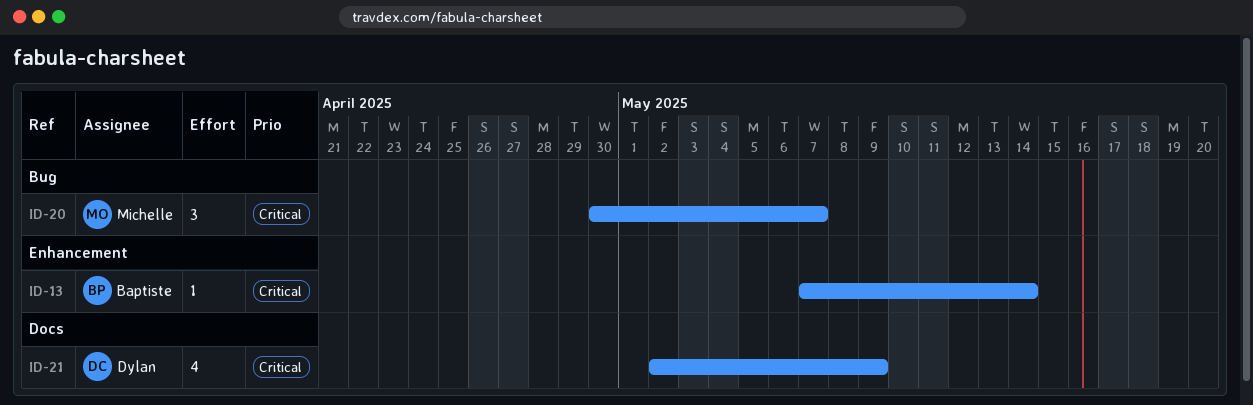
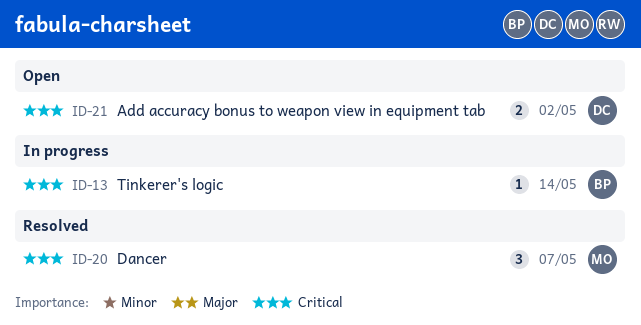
ID-21, estimate: 4 -> 2
ID-21, due: May 9 -> May 2

